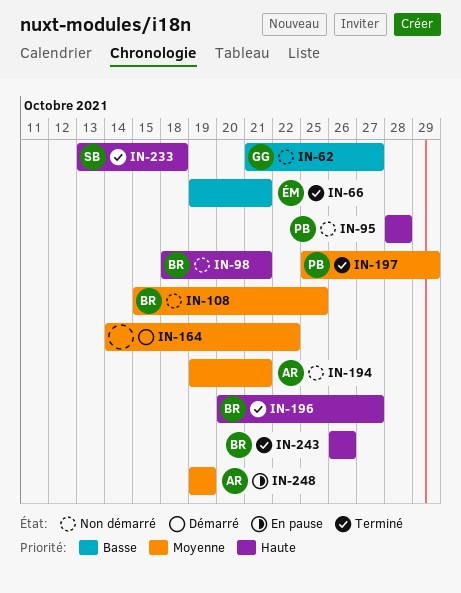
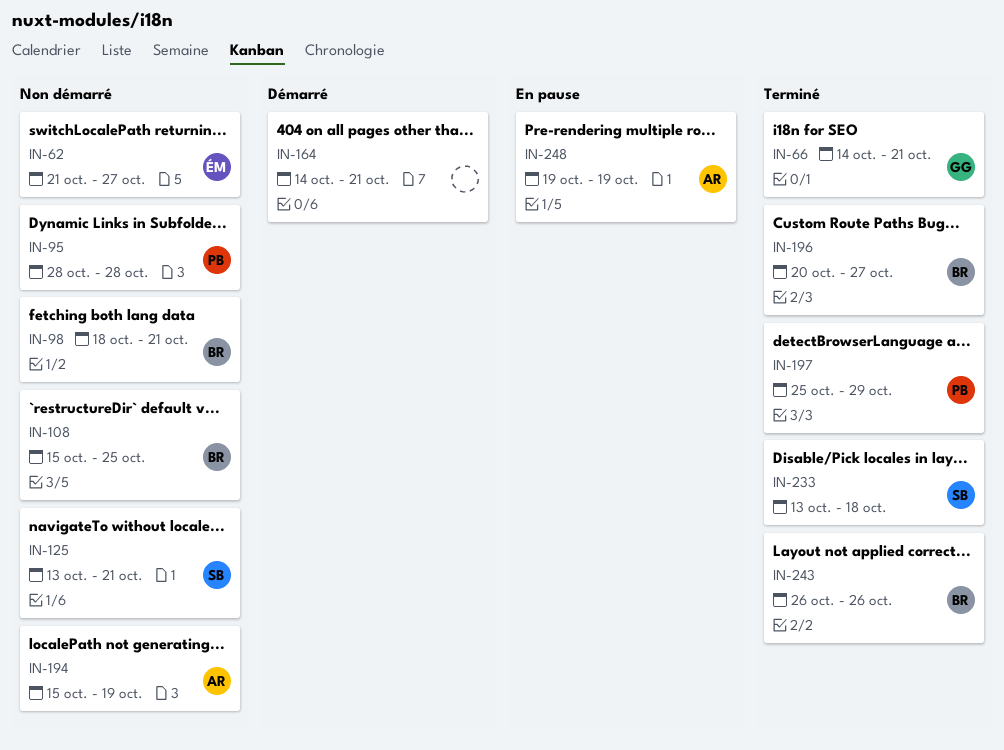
IN-62, owner: GG -> ÉM
IN-66, owner: ÉM -> GG
IN-66, start: Oct 19 -> Oct 14
IN-125: none -> present
IN-164, due: Oct 22 -> Oct 21
IN-194, start: Oct 19 -> Oct 15
IN-194, due: Oct 21 -> Oct 19

